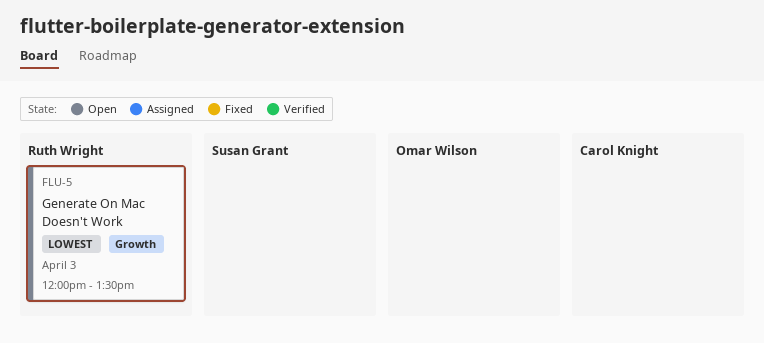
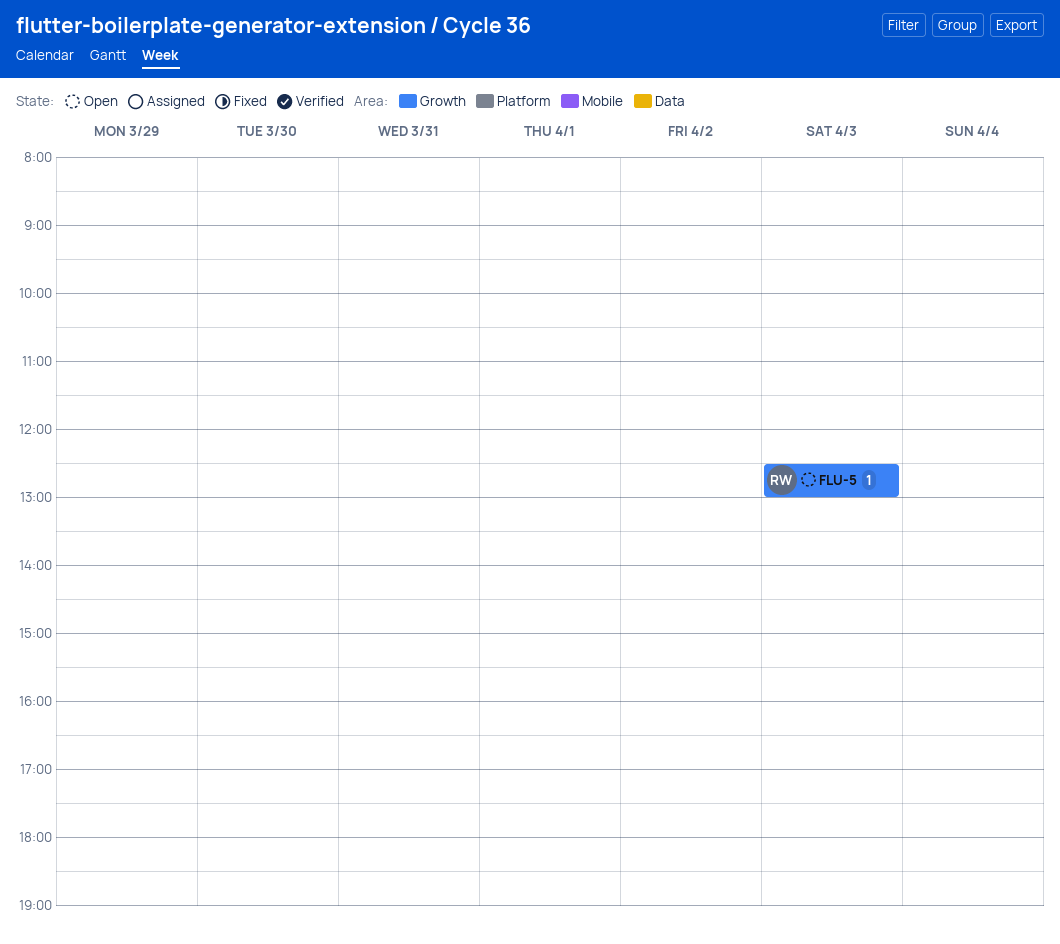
FLU-5, begins: 12:00 -> 12:30
FLU-5, ends: 13:30 -> 13:00

